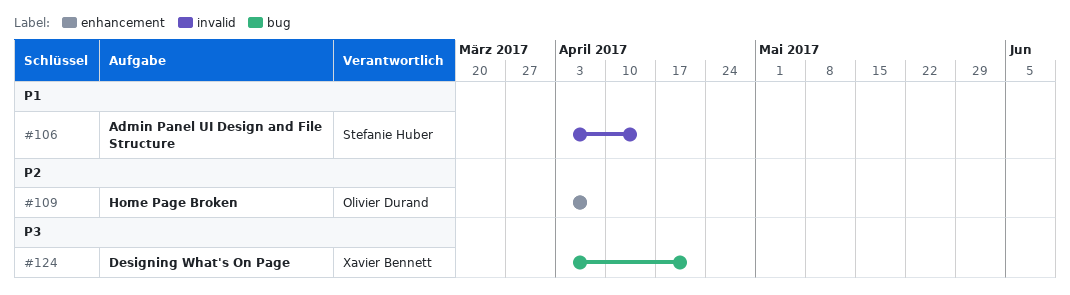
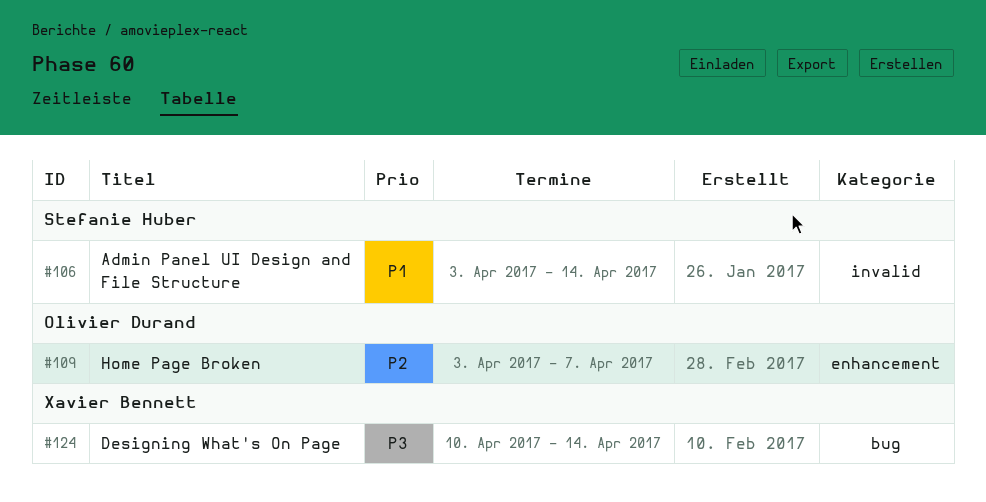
#124, start: Apr 3 -> Apr 10
#124, due: Apr 21 -> Apr 14

